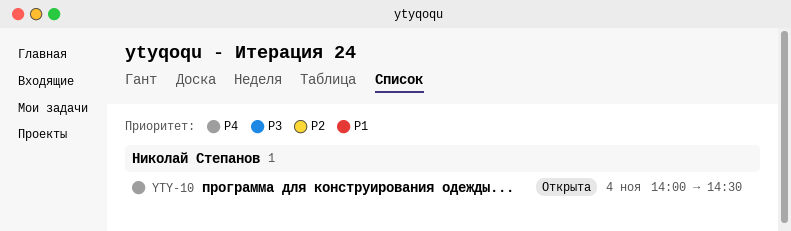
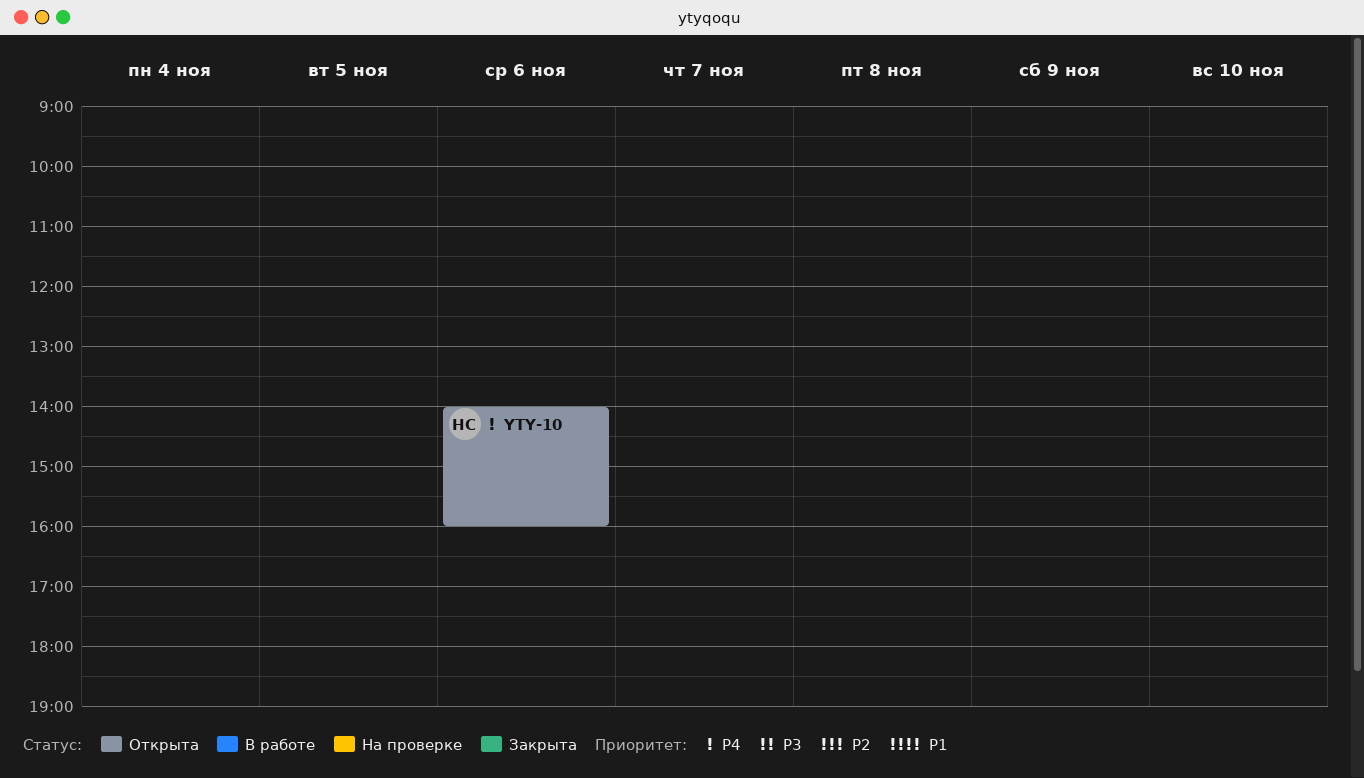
YTY-10, day: Nov 4 -> Nov 6
YTY-10, ends: 14:30 -> 16:00

